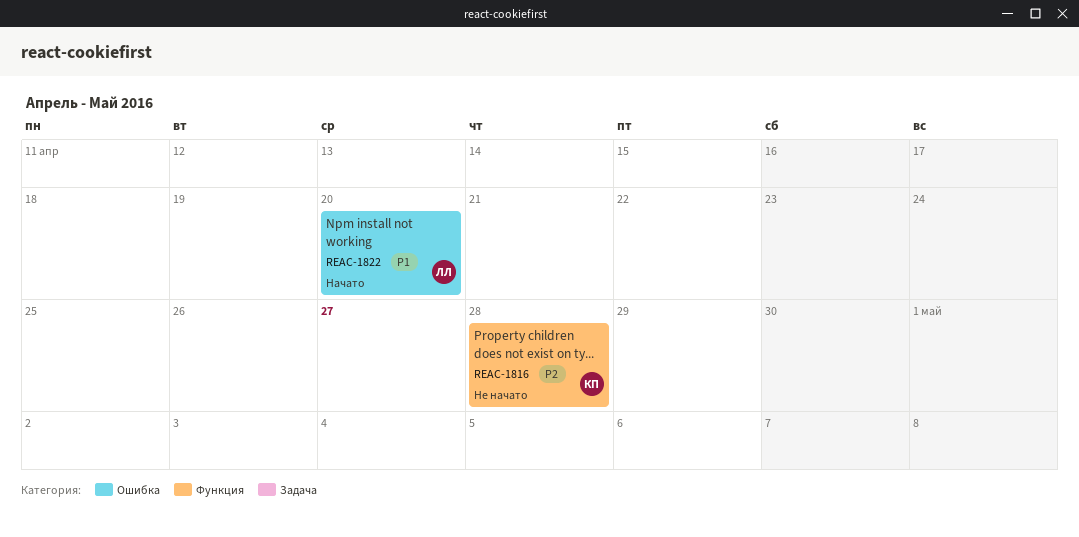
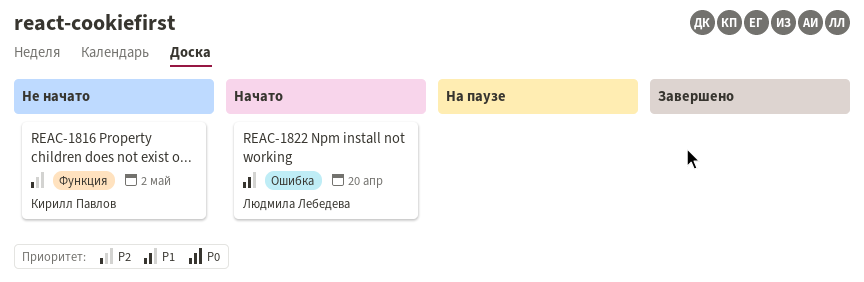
REAC-1816, due: Apr 28 -> May 2

